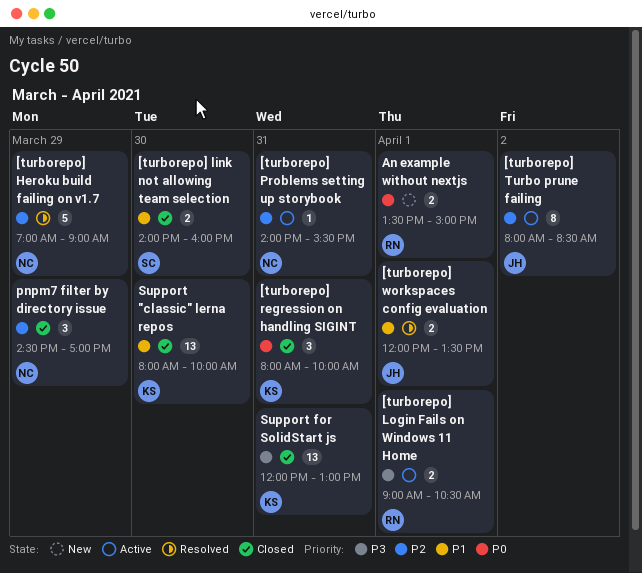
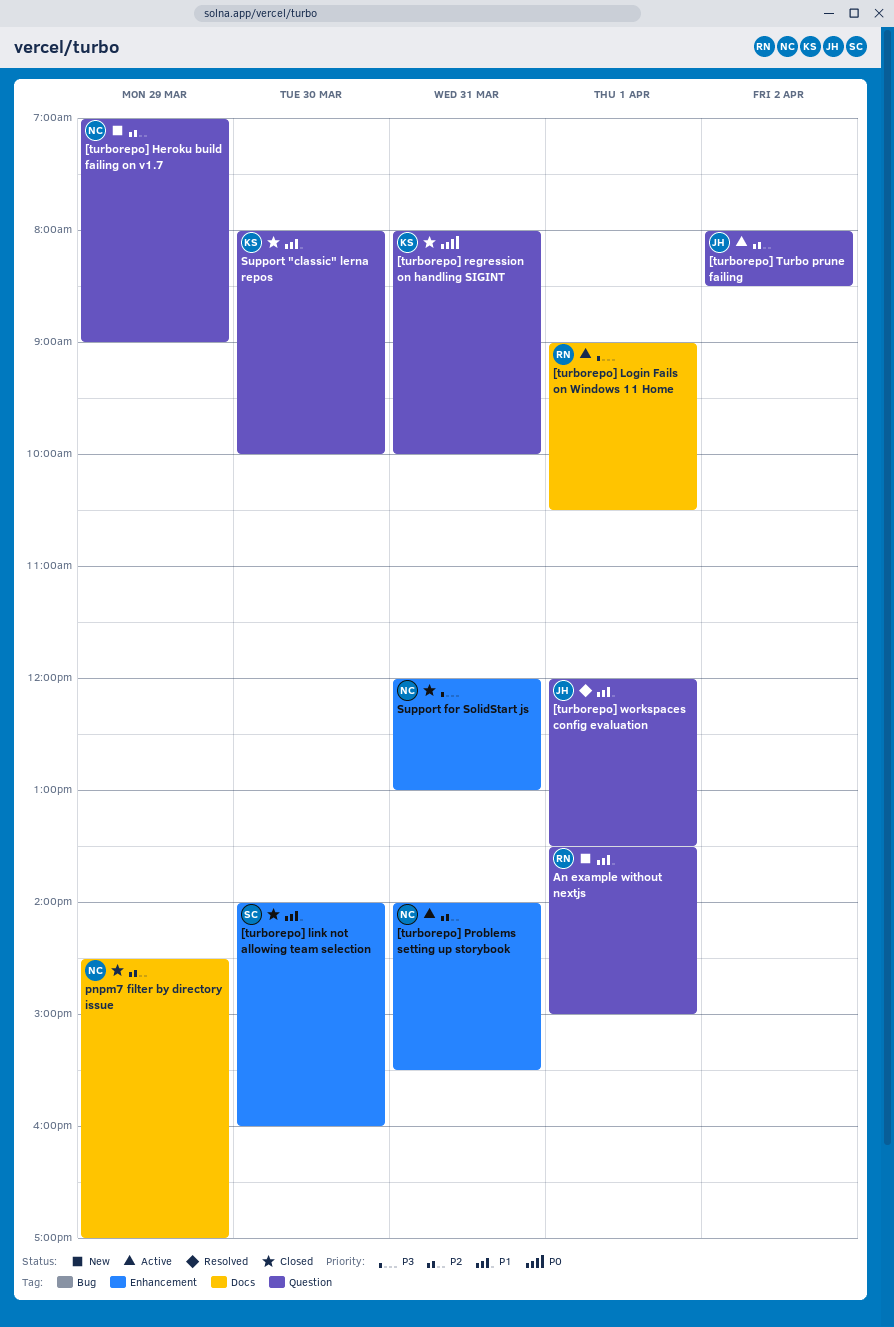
[turborepo] Heroku build failing on v1.7, status: Resolved -> New
An example without nextjs, priority: P0 -> P1
Support for SolidStart js, owner: KS -> NC

